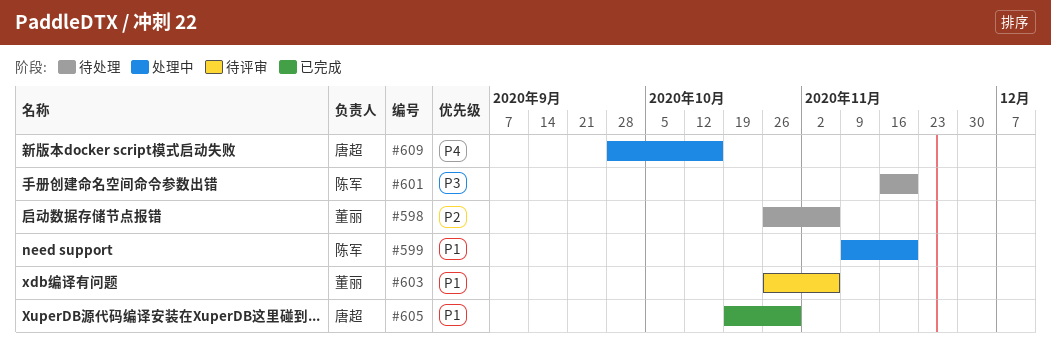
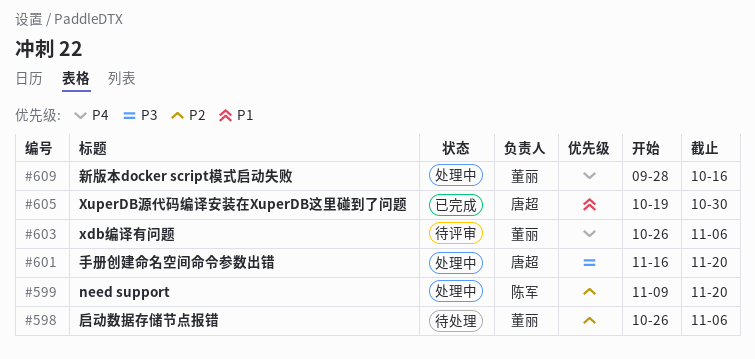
#599, priority: P1 -> P2
#601, status: 待处理 -> 处理中
#601, owner: 陈军 -> 唐超
#603, priority: P1 -> P4
#609, owner: 唐超 -> 董丽

